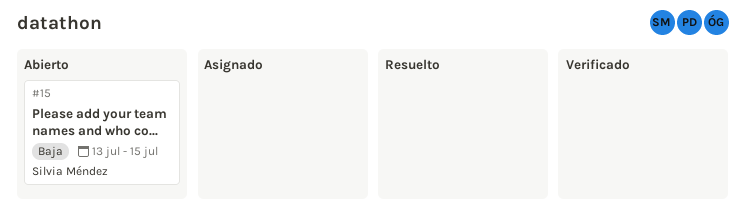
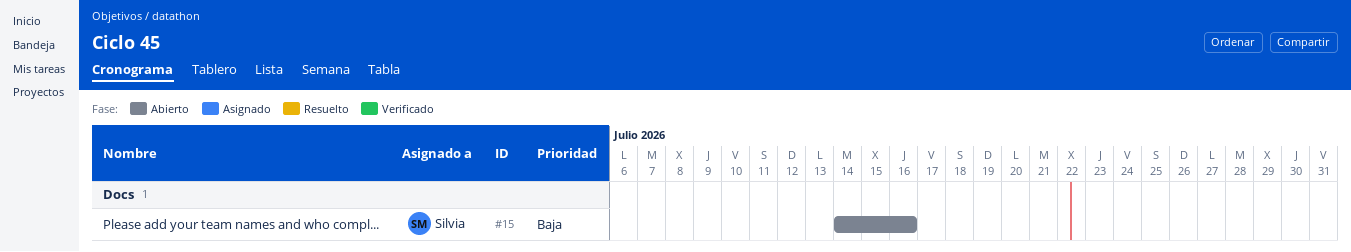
#15, start: Jul 13 -> Jul 14
#15, due: Jul 15 -> Jul 16

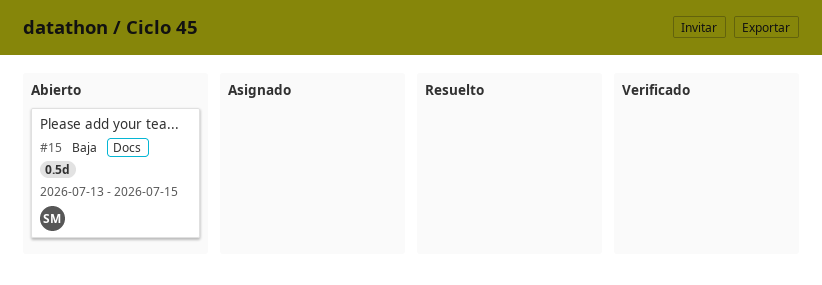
#15, start: Jul 14 -> Jul 13
#15, due: Jul 16 -> Jul 15

